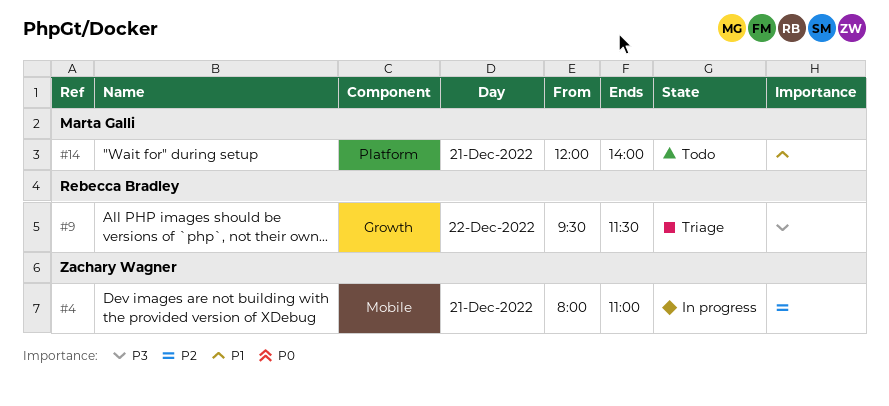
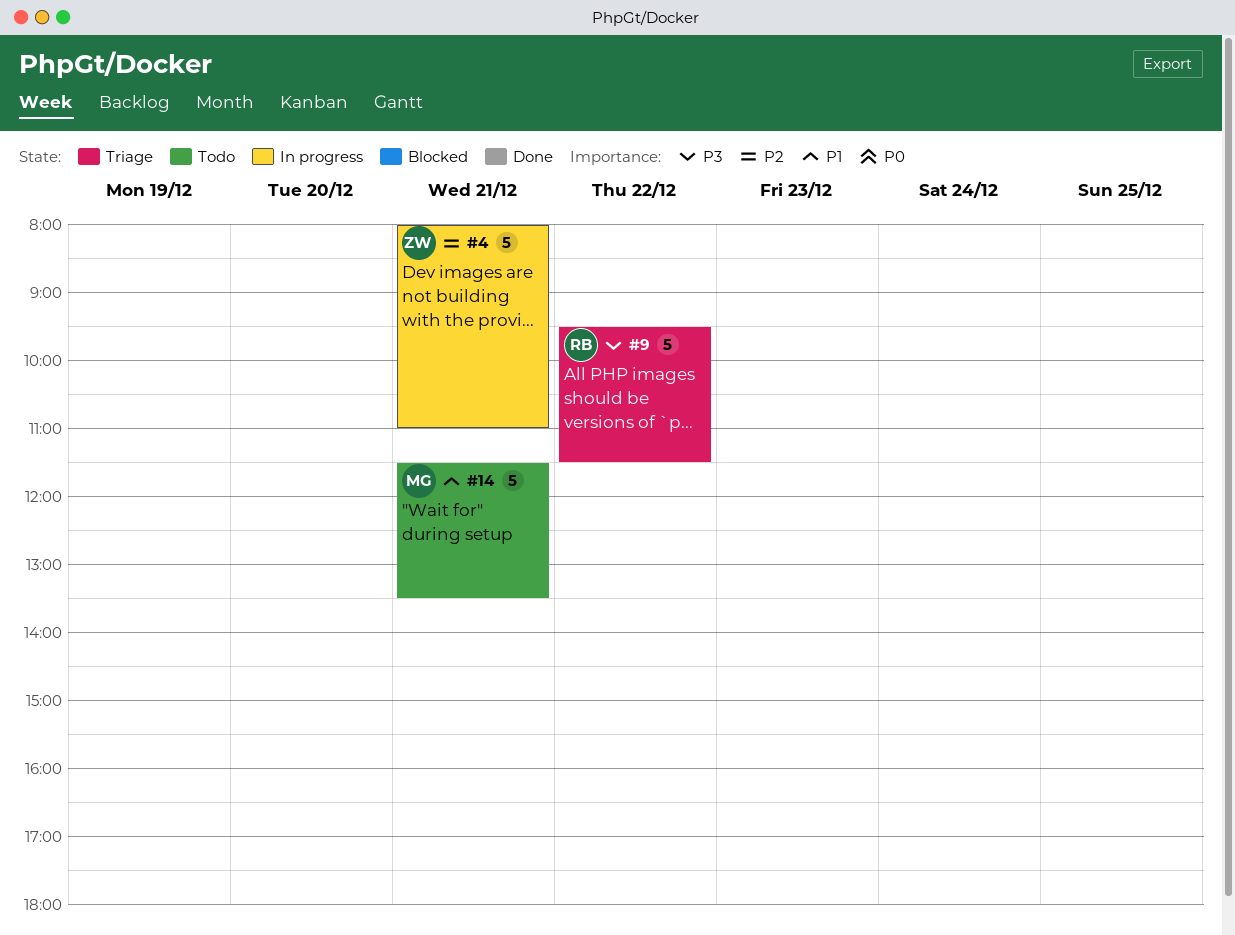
#14, begins: 12:00 -> 11:30
#14, ends: 14:00 -> 13:30

